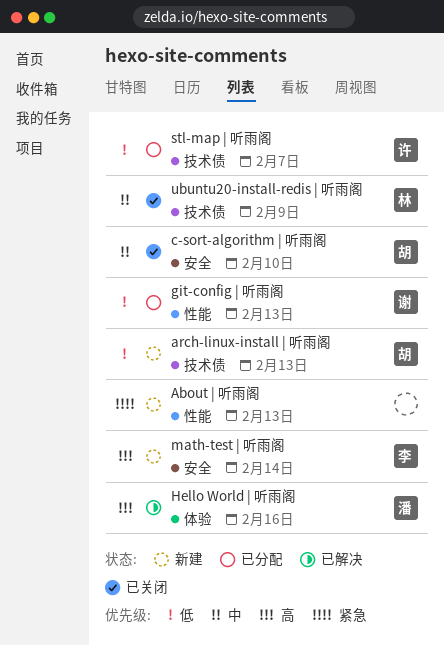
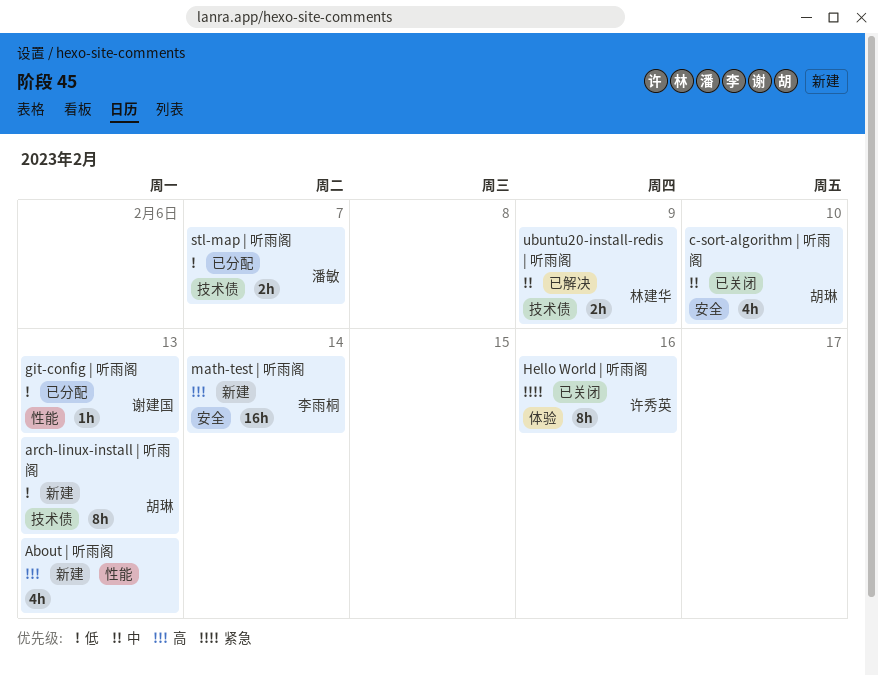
About | 听雨阁, priority: 紧急 -> 高
Hello World | 听雨阁, status: 已解决 -> 已关闭
Hello World | 听雨阁, owner: 潘敏 -> 许秀英
Hello World | 听雨阁, priority: 高 -> 紧急
stl-map | 听雨阁, owner: 许秀英 -> 潘敏
ubuntu20-install-redis | 听雨阁, status: 已关闭 -> 已解决

